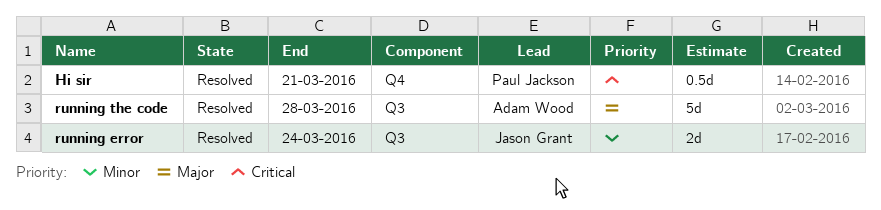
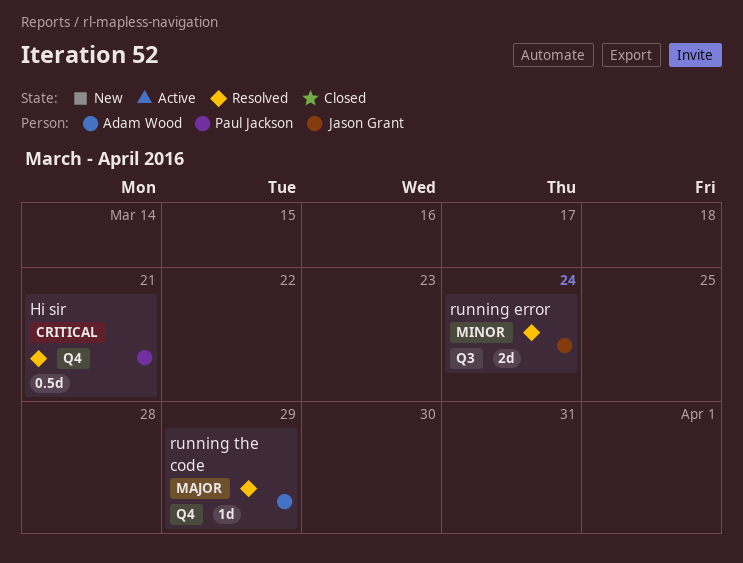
running the code, label: Q3 -> Q4
running the code, estimate: 5d -> 1d
running the code, due: Mar 28 -> Mar 29

